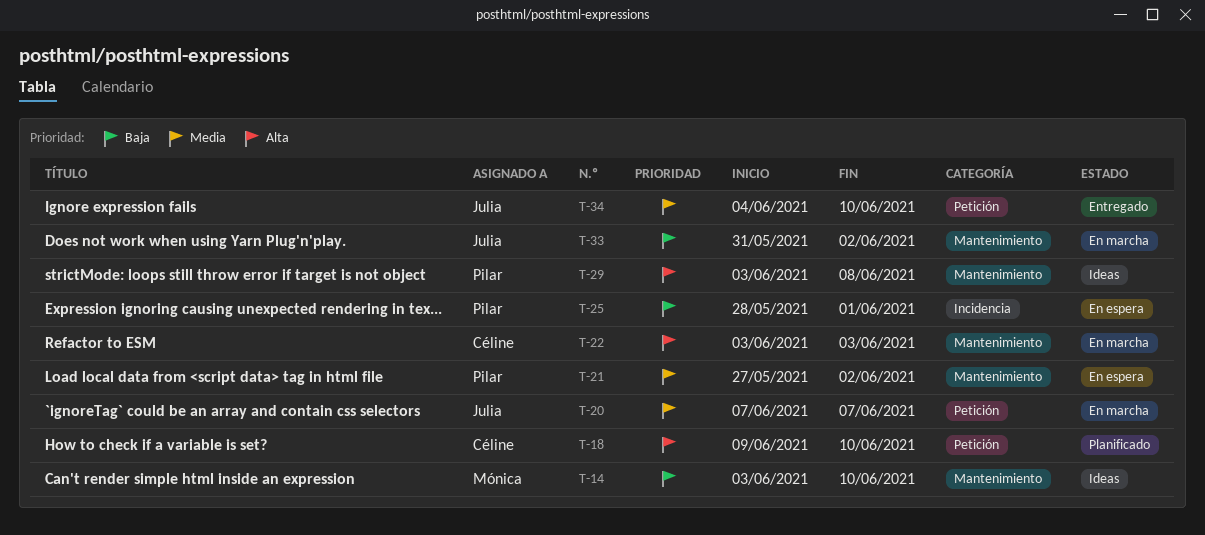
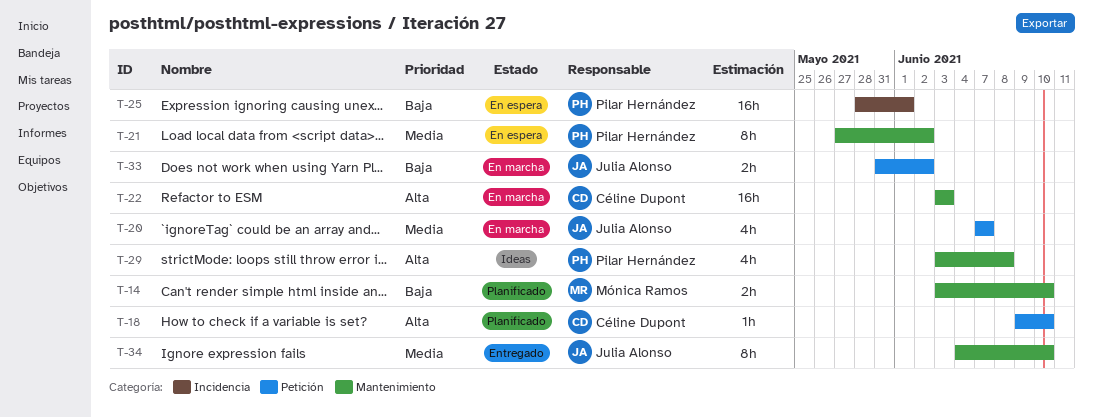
T-14, status: Ideas -> Planificado
T-33, label: Mantenimiento -> Petición
T-34, label: Petición -> Mantenimiento

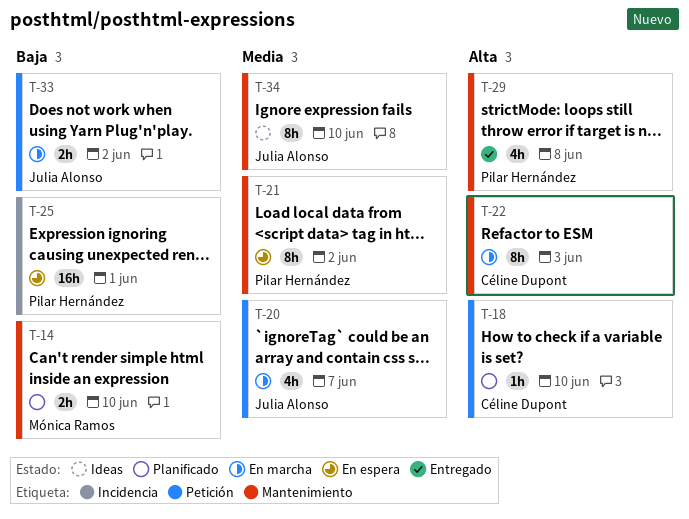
T-22, estimate: 16h -> 8h
T-29, status: Ideas -> Entregado
T-34, status: Entregado -> Ideas

